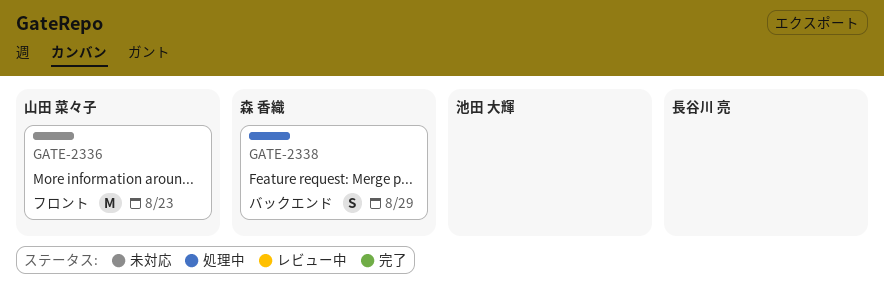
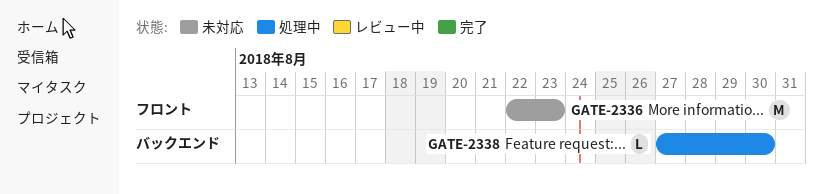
GATE-2338, estimate: S -> L
GATE-2338, due: Aug 29 -> Aug 30

